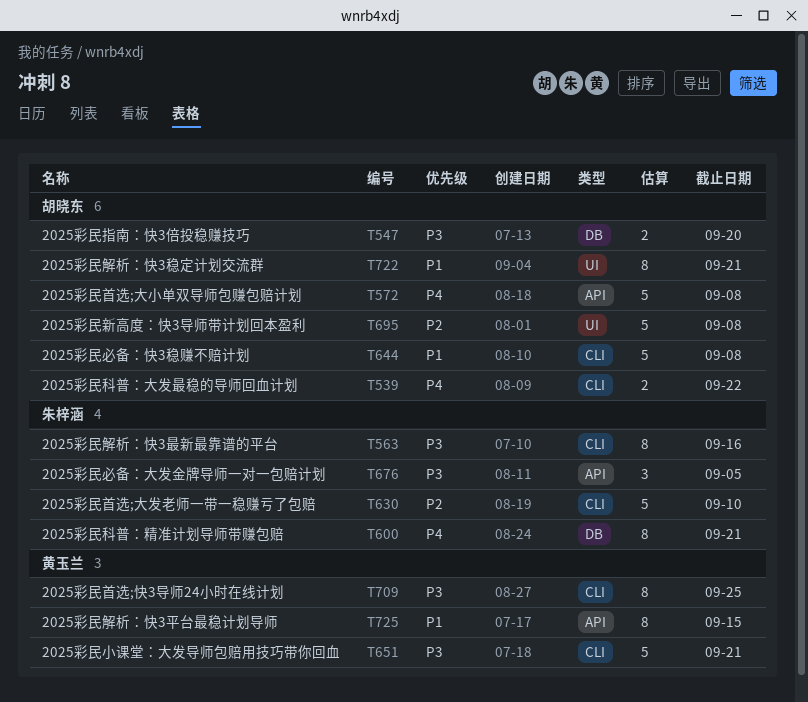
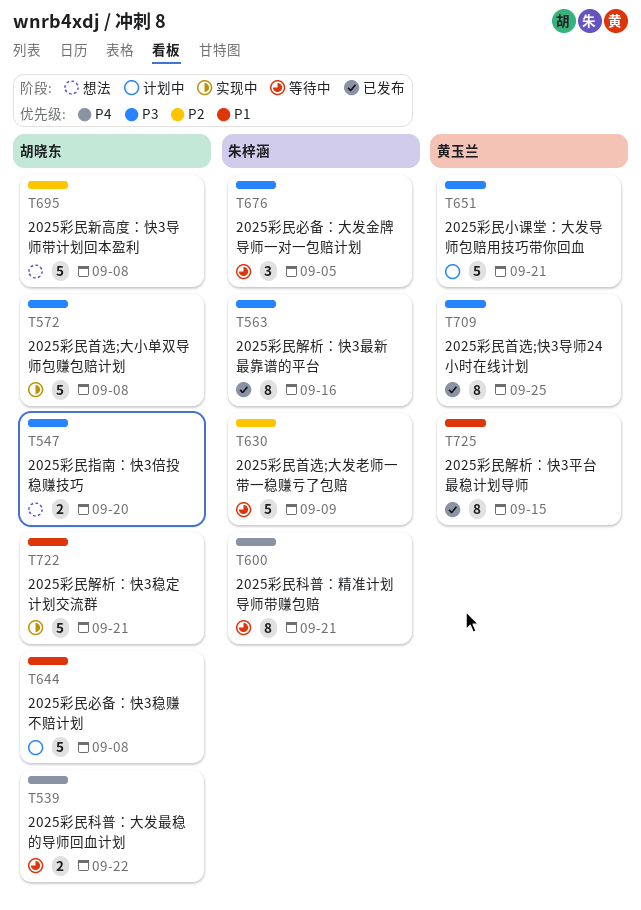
T572, priority: P4 -> P3
T630, due: Sep 10 -> Sep 9
T722, estimate: 8 -> 5

